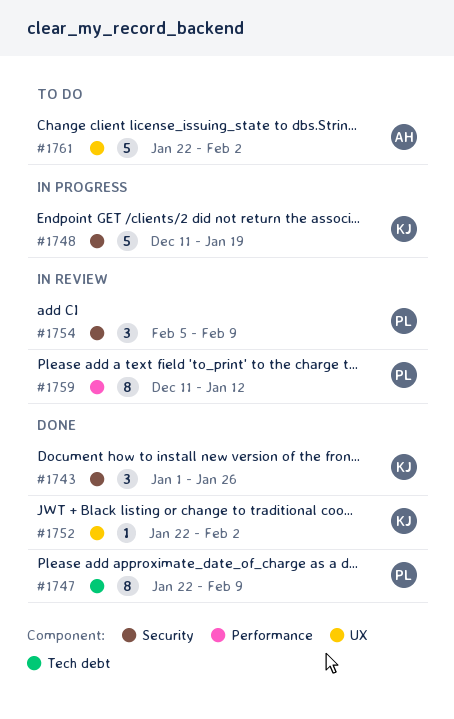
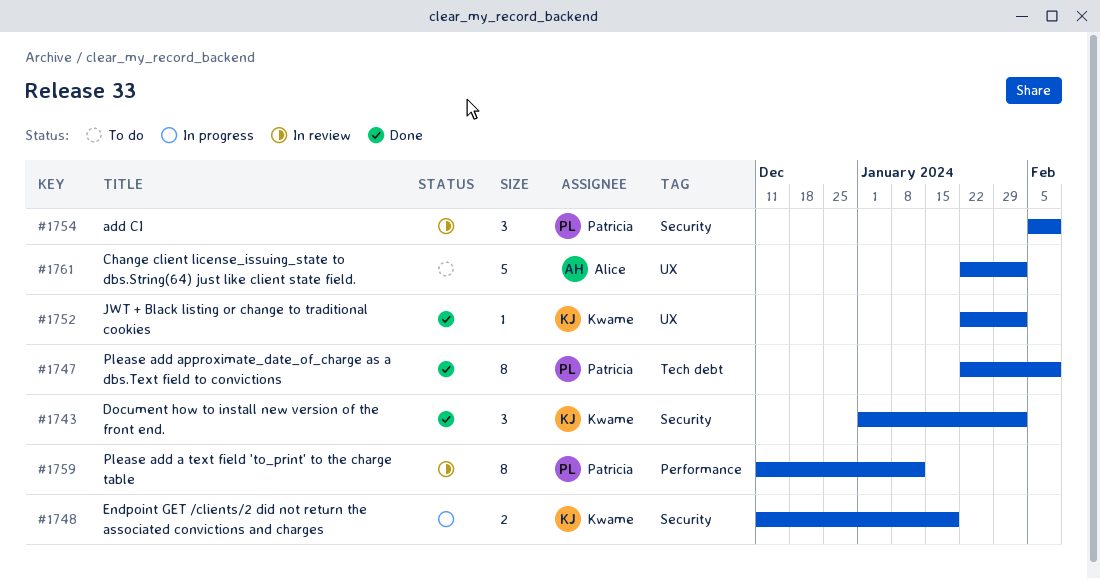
#1743, due: Jan 26 -> Feb 2
#1748, estimate: 5 -> 2

